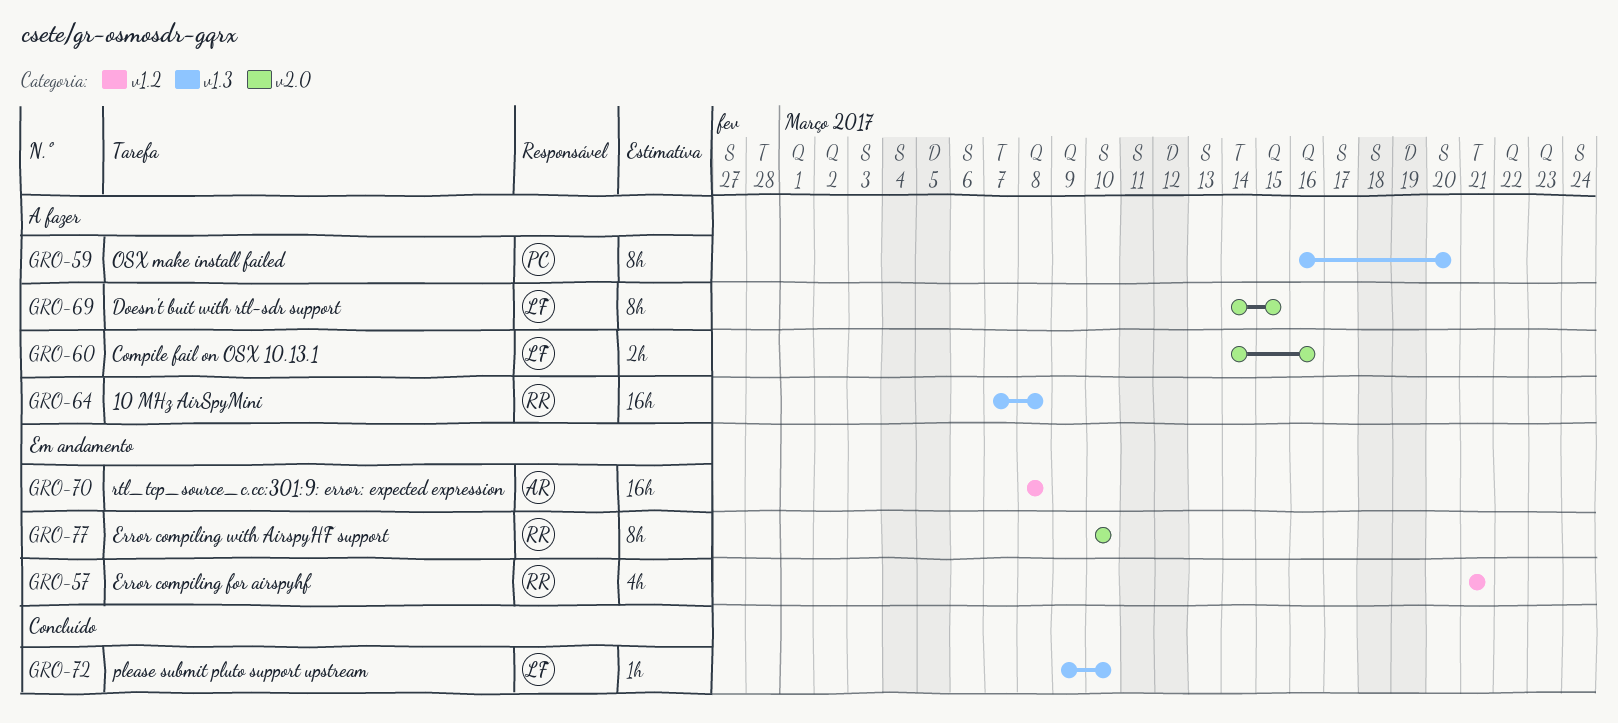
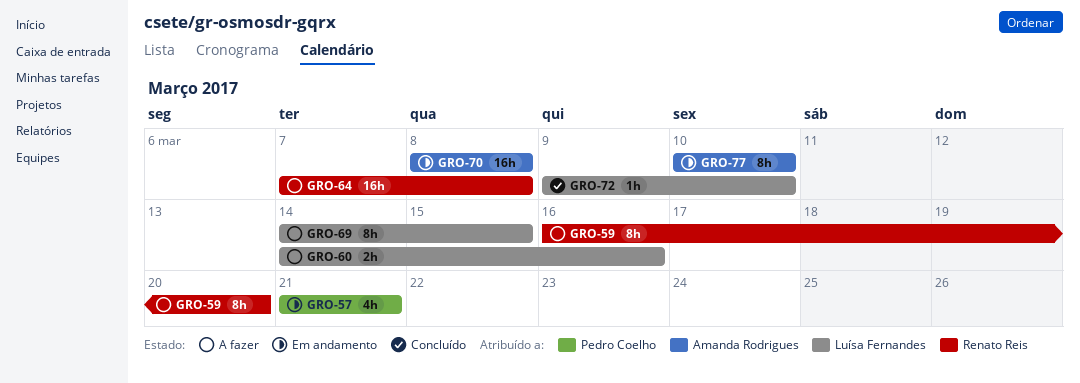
GRO-57, owner: Renato Reis -> Pedro Coelho
GRO-59, owner: Pedro Coelho -> Renato Reis
GRO-77, owner: Renato Reis -> Amanda Rodrigues

